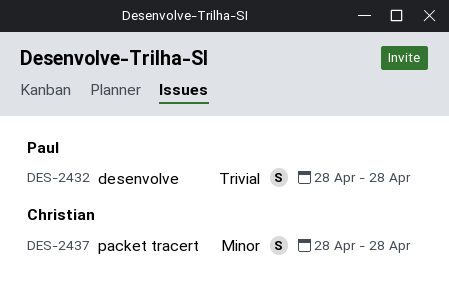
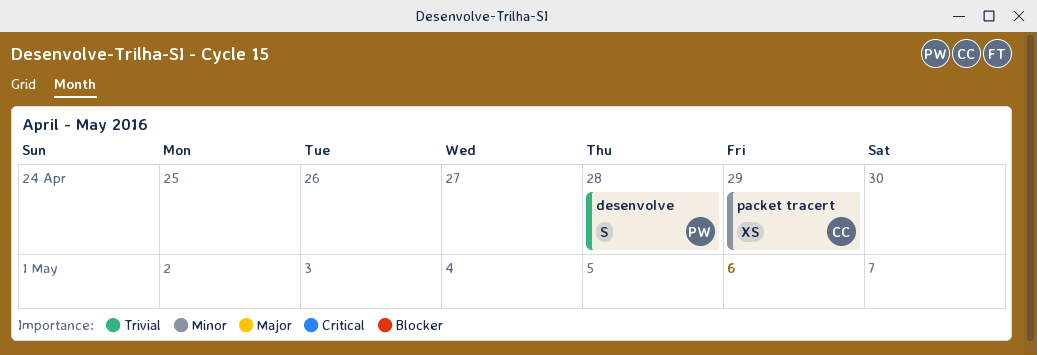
packet tracert, estimate: S -> XS
packet tracert, due: Apr 28 -> Apr 29

